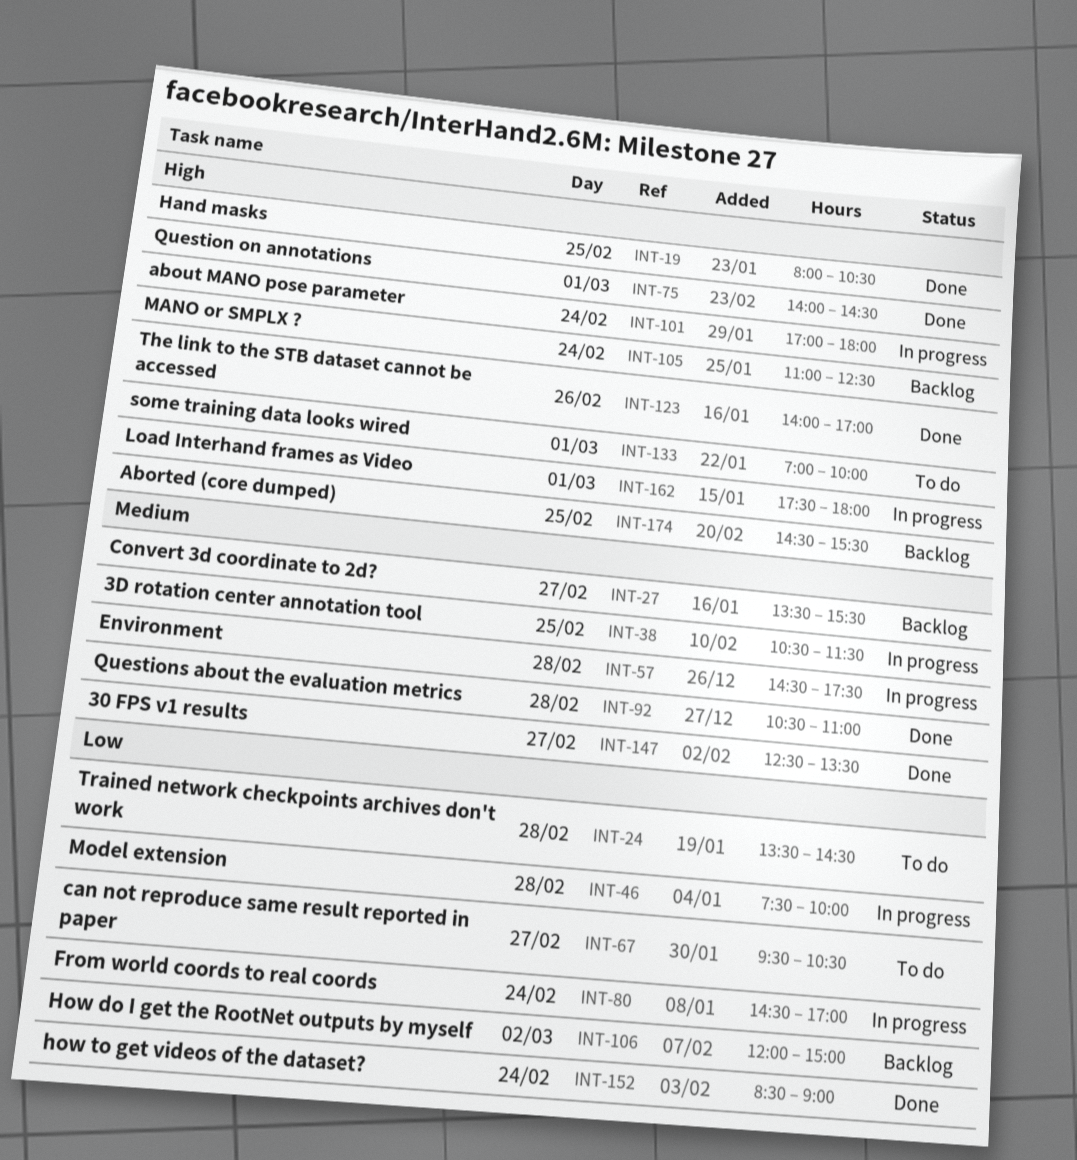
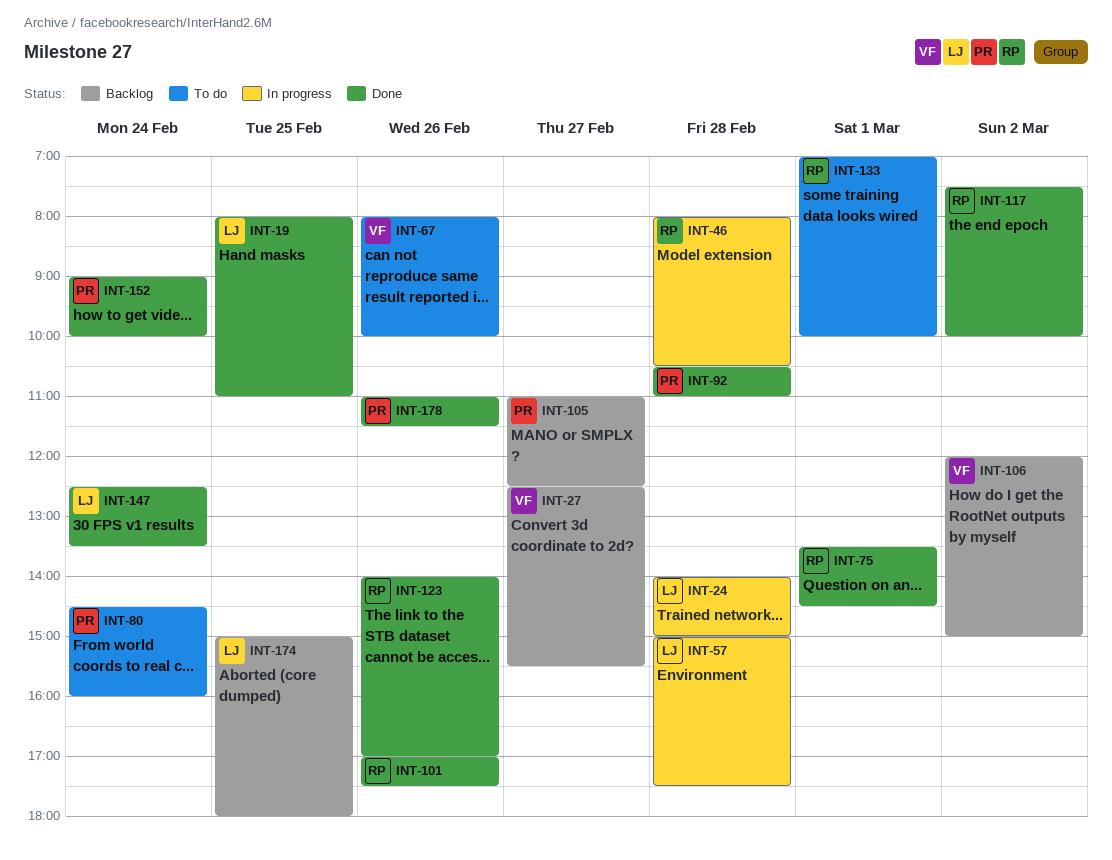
INT-19, ends: 10:30 -> 11:00
INT-24, status: To do -> In progress
INT-24, begins: 13:30 -> 14:00
INT-24, ends: 14:30 -> 15:00
INT-27, begins: 13:30 -> 12:30
INT-38: present -> none
INT-46, begins: 07:30 -> 08:00
INT-46, ends: 10:00 -> 10:30
INT-57, begins: 14:30 -> 15:00
INT-67, day: Feb 27 -> Feb 26
INT-67, begins: 09:30 -> 08:00
INT-67, ends: 10:30 -> 10:00
INT-75, begins: 14:00 -> 13:30
INT-80, status: In progress -> To do
INT-80, ends: 17:00 -> 16:00
INT-101, status: In progress -> Done
INT-101, day: Feb 24 -> Feb 26
INT-101, ends: 18:00 -> 17:30
INT-105, day: Feb 24 -> Feb 27
INT-117: none -> present
INT-147, day: Feb 27 -> Feb 24
INT-152, begins: 08:30 -> 09:00
INT-152, ends: 09:00 -> 10:00
INT-162: present -> none
INT-174, begins: 14:30 -> 15:00
INT-174, ends: 15:30 -> 18:00
INT-178: none -> present

